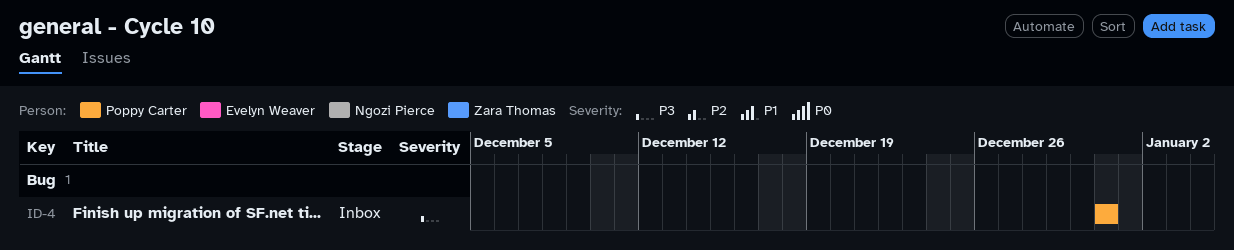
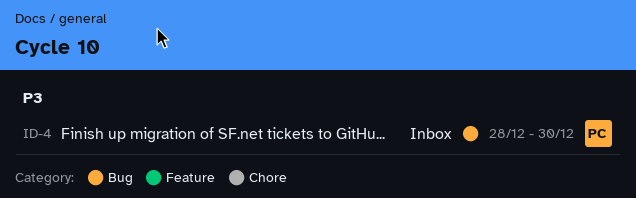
ID-4, start: Dec 31 -> Dec 28
ID-4, due: Dec 31 -> Dec 30

